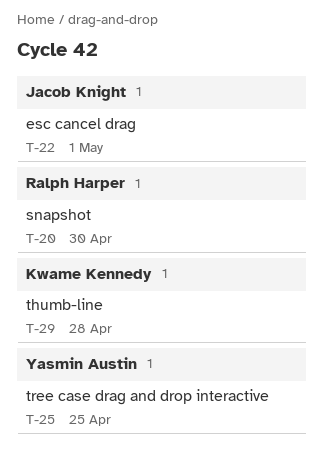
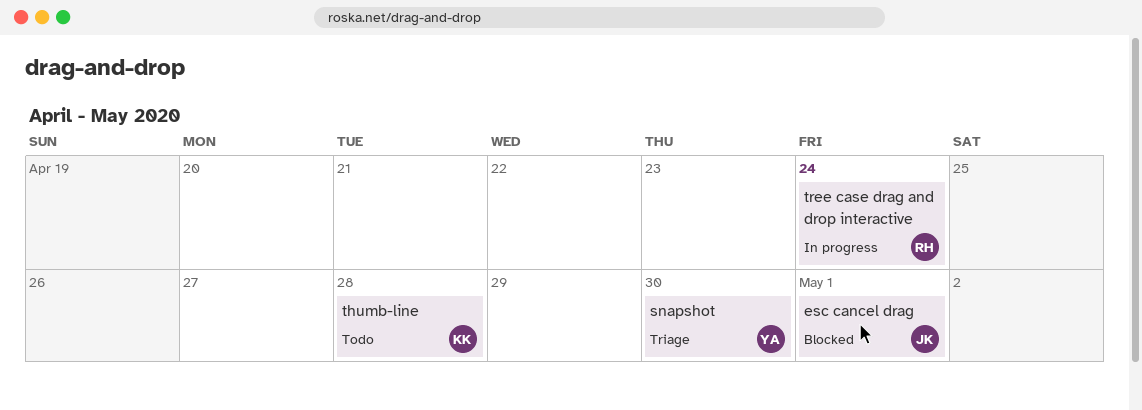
snapshot, owner: Ralph Harper -> Yasmin Austin
tree case drag and drop interactive, owner: Yasmin Austin -> Ralph Harper
tree case drag and drop interactive, due: Apr 25 -> Apr 24

